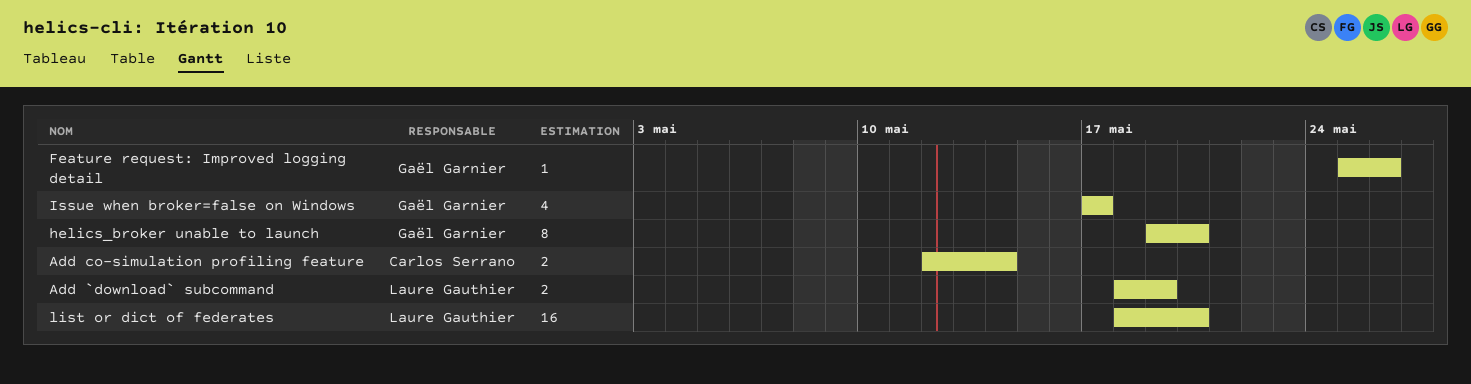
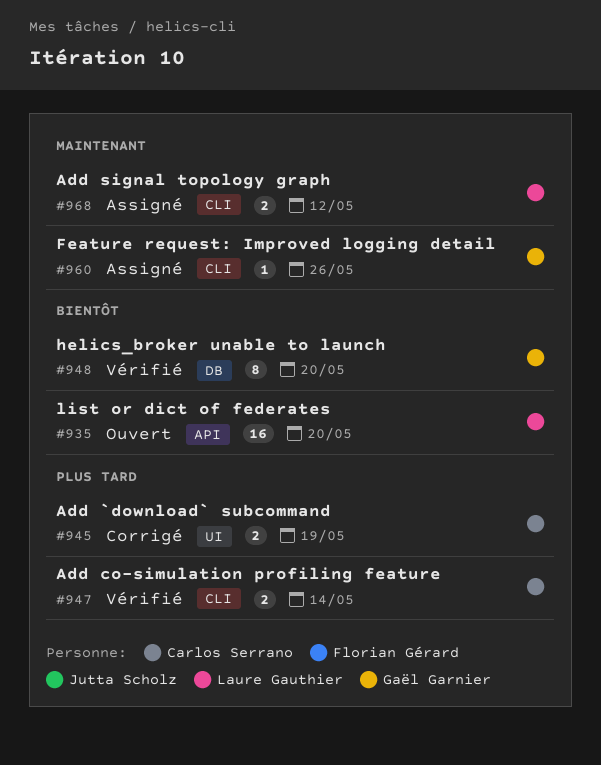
Add `download` subcommand, owner: Laure Gauthier -> Carlos Serrano
Add signal topology graph: none -> present
Issue when broker=false on Windows: present -> none

